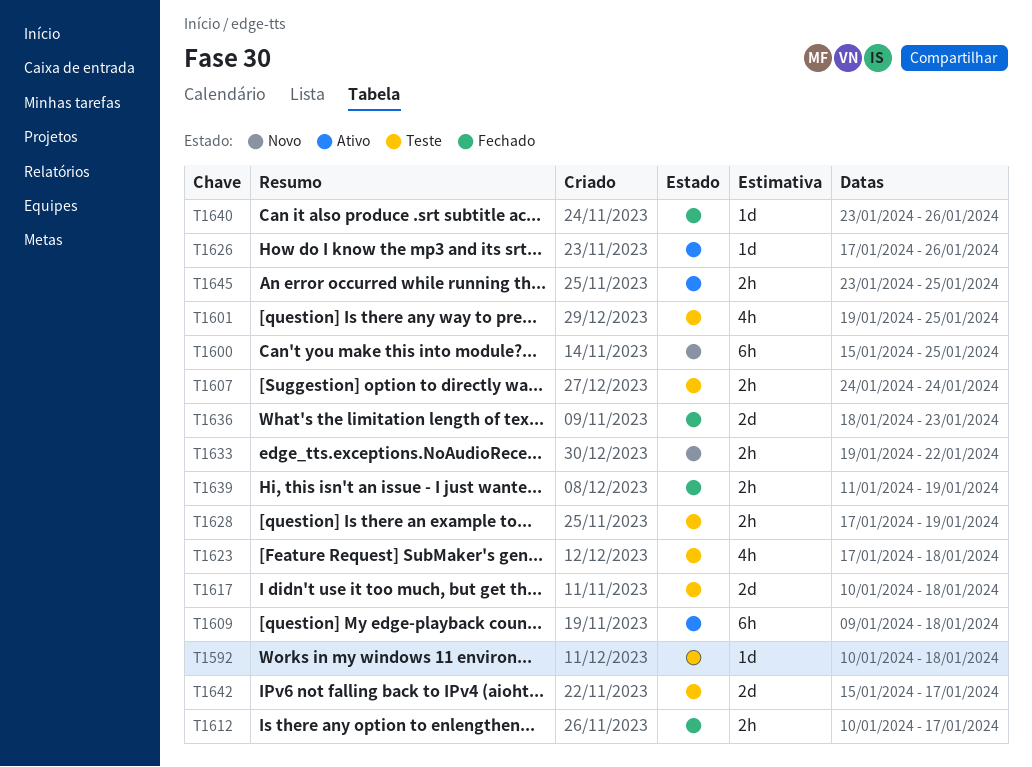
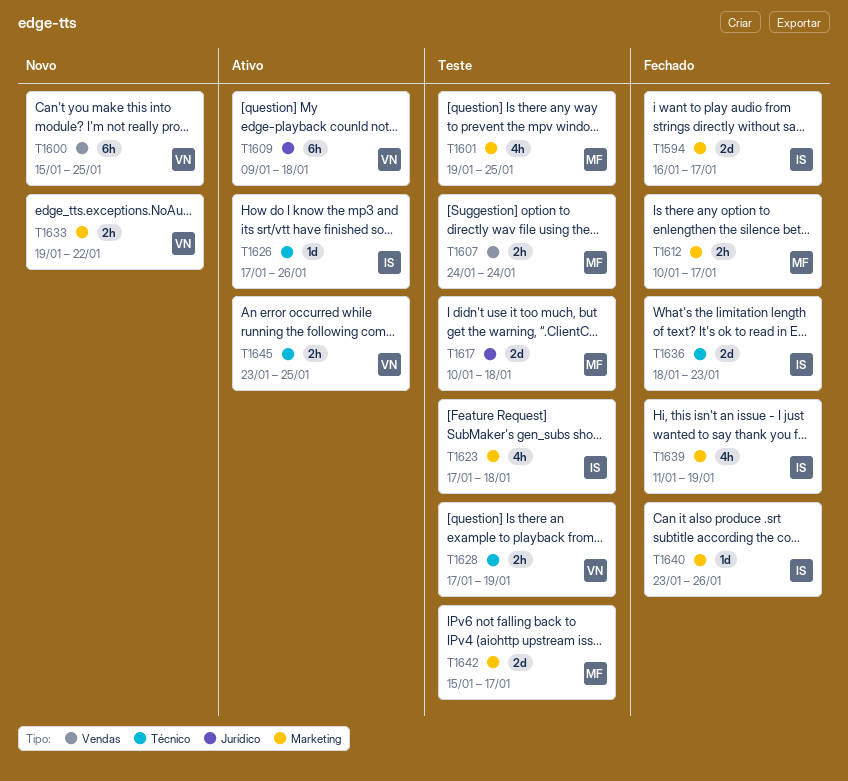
T1592: present -> none
T1594: none -> present
T1639, estimate: 2h -> 4h

